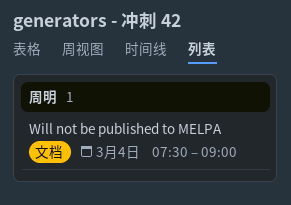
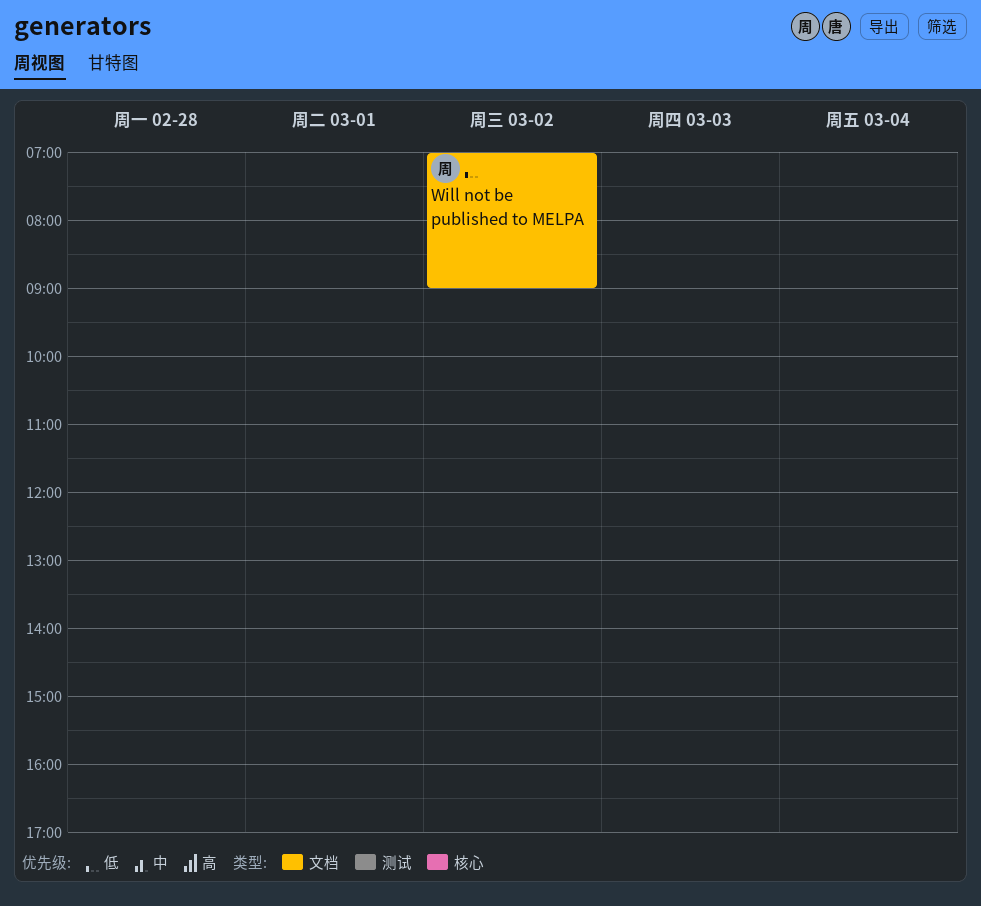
Will not be published to MELPA, day: Mar 4 -> Mar 2
Will not be published to MELPA, begins: 07:30 -> 07:00

